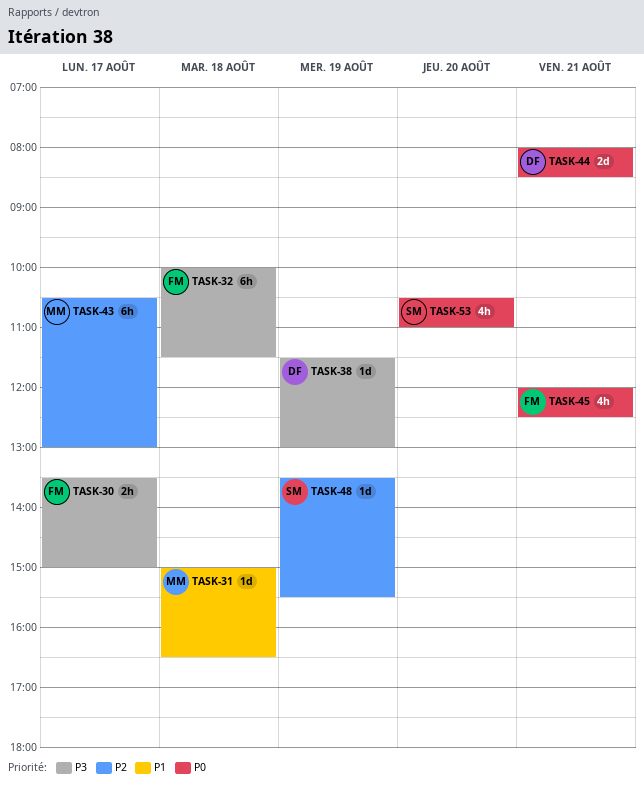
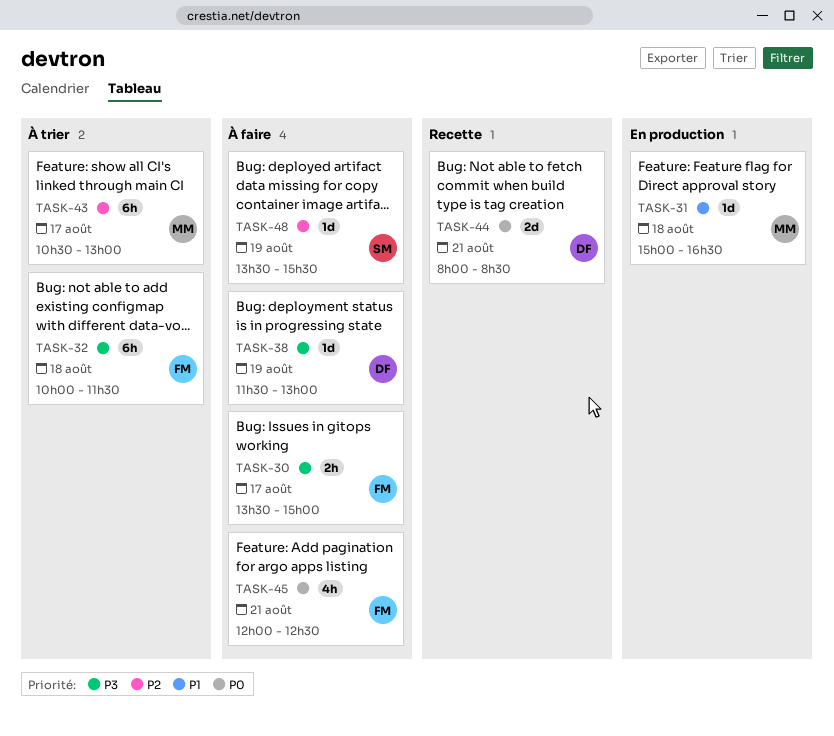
TASK-53: present -> none

